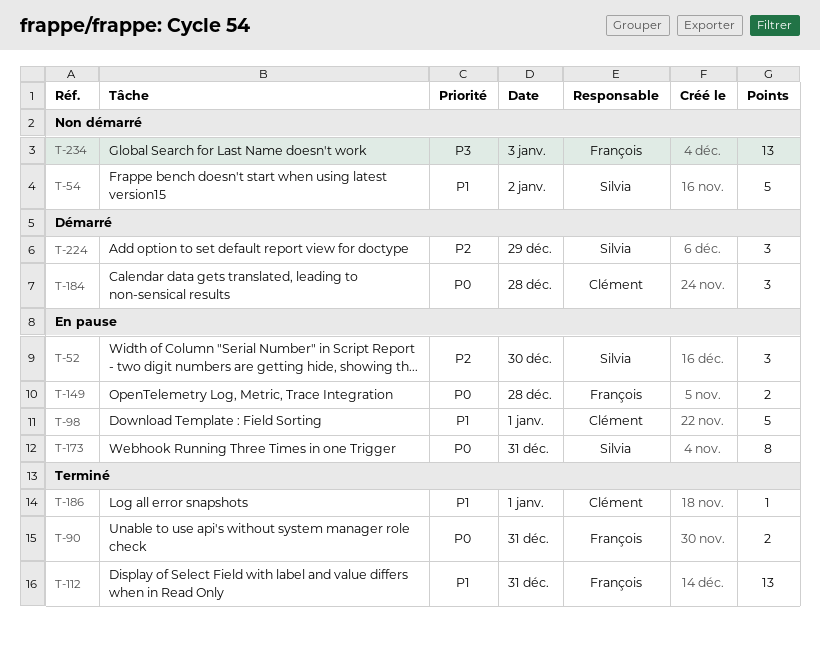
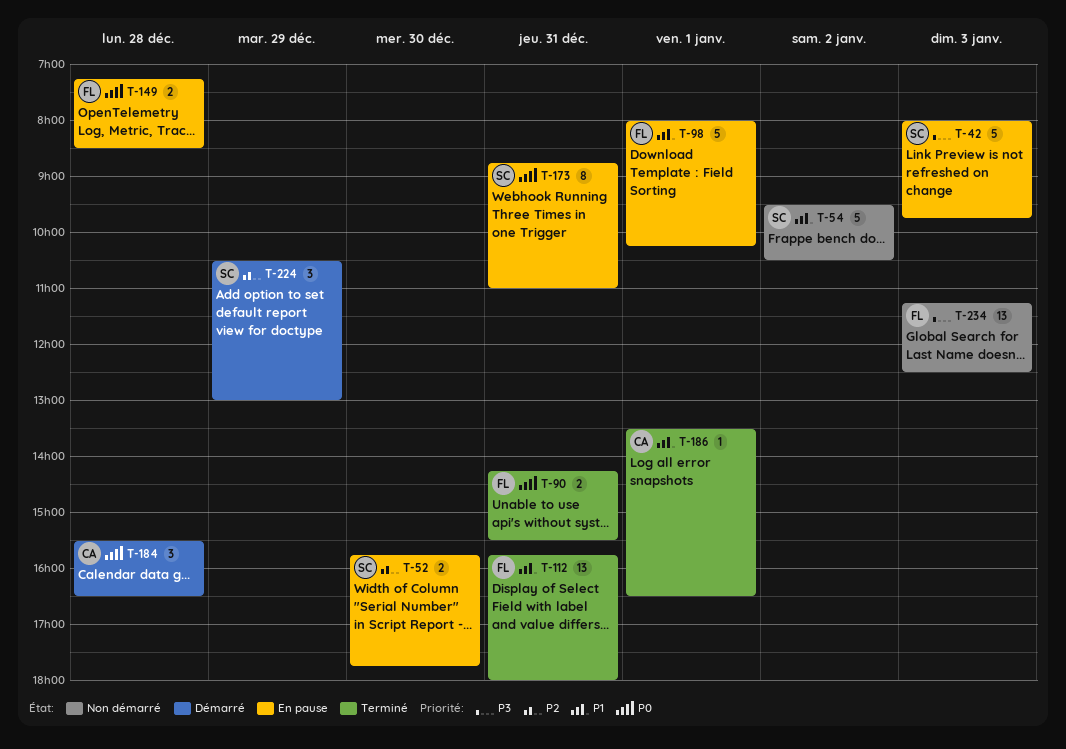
T-42: none -> present
T-52, estimate: 3 -> 2
T-98, owner: Clément -> François

